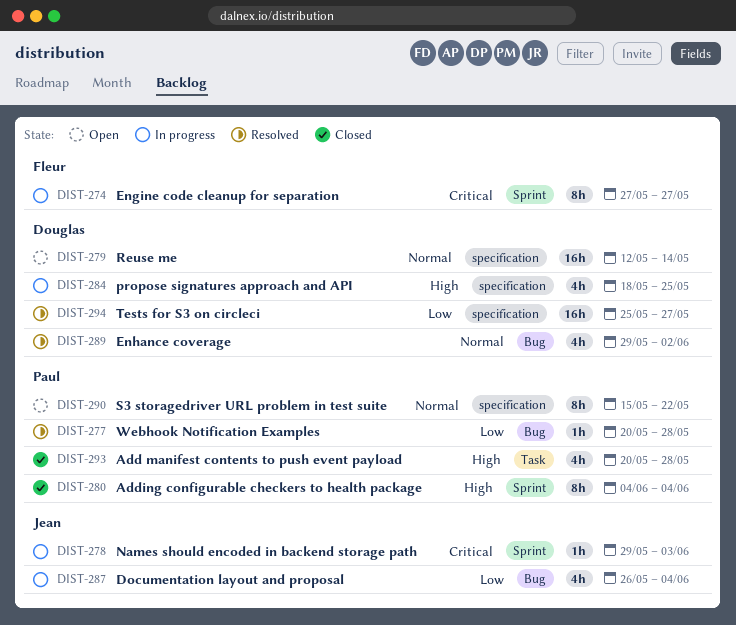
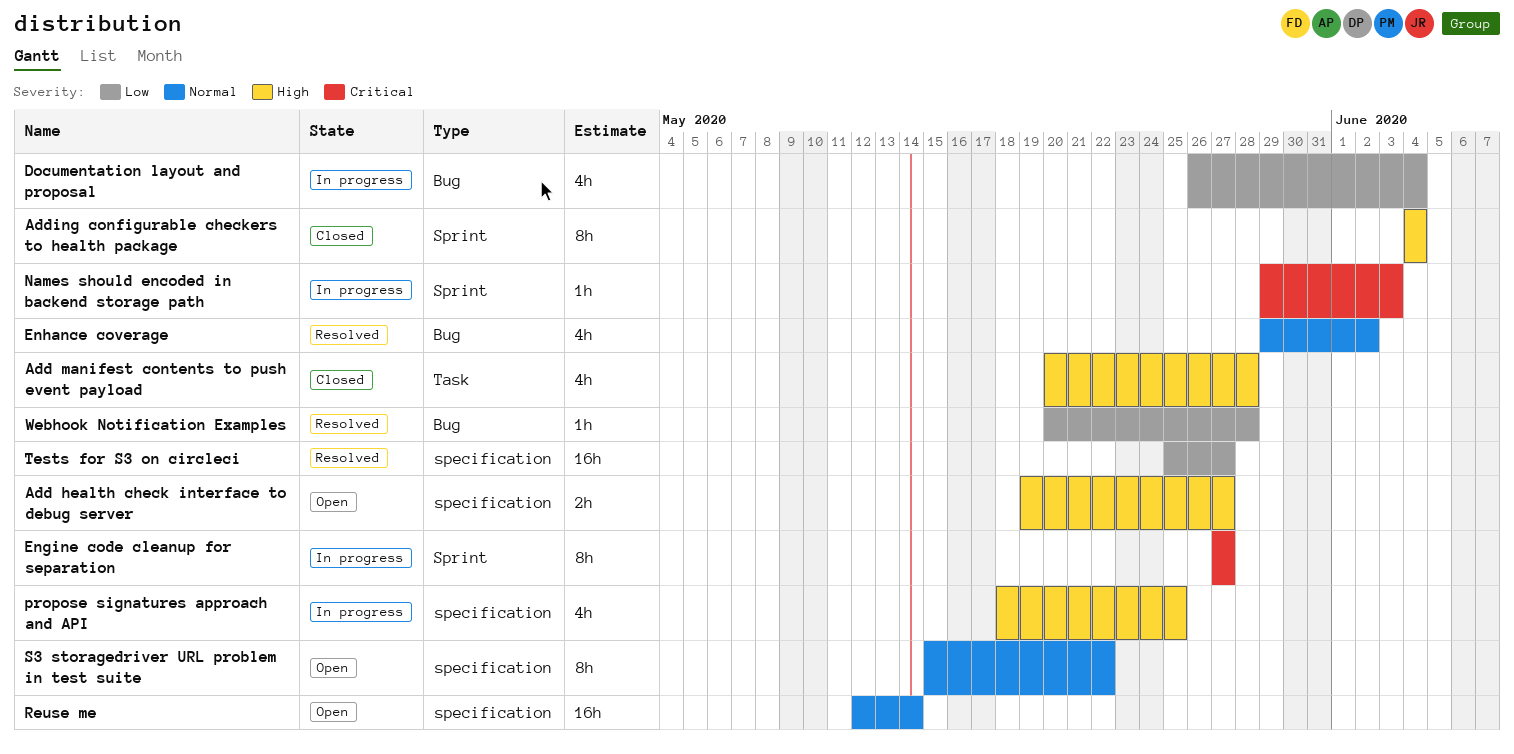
Add health check interface to debug server: none -> present

